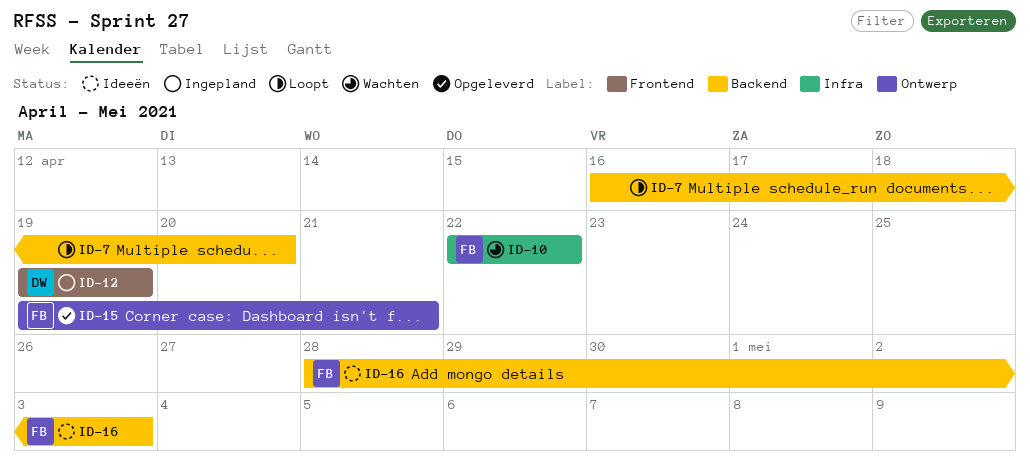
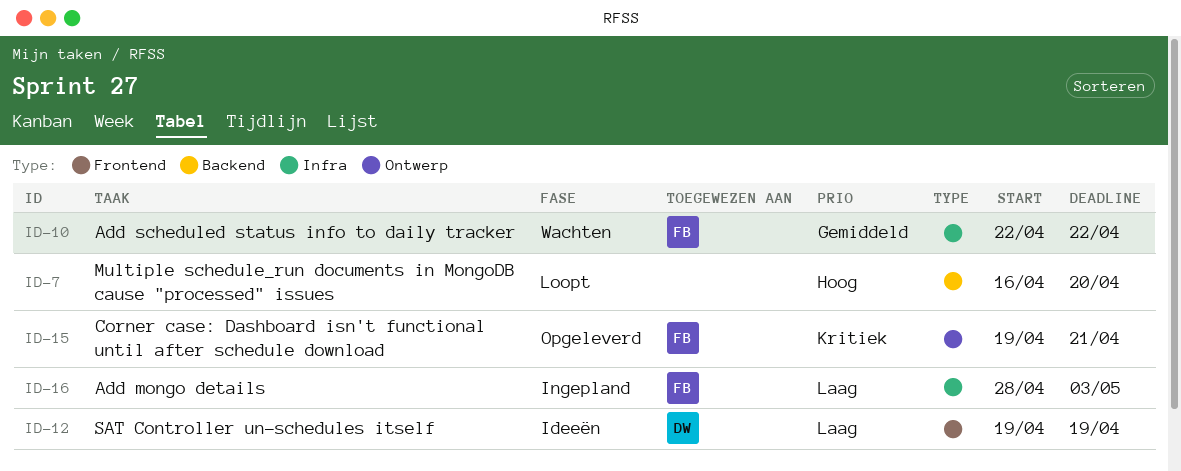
ID-12, status: Ingepland -> Ideeën
ID-16, status: Ideeën -> Ingepland
ID-16, label: Backend -> Infra

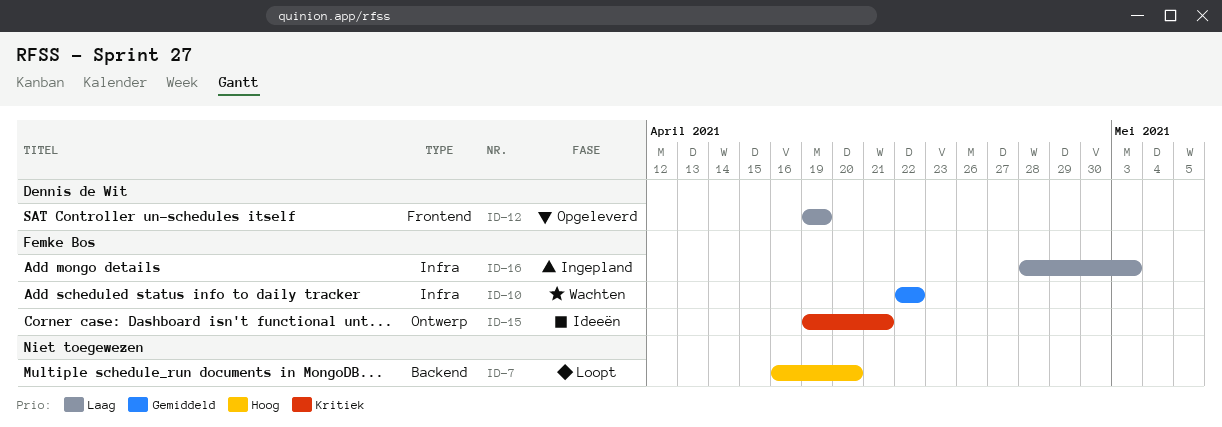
ID-12, status: Ideeën -> Opgeleverd
ID-15, status: Opgeleverd -> Ideeën

